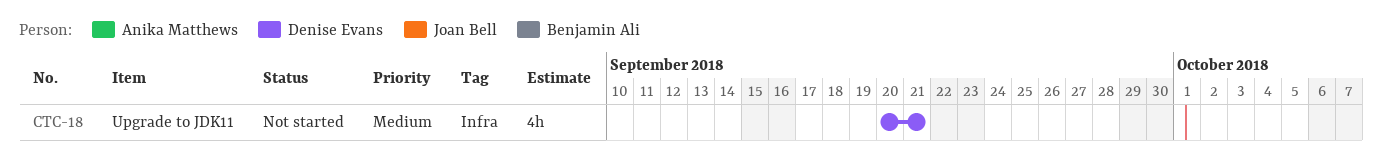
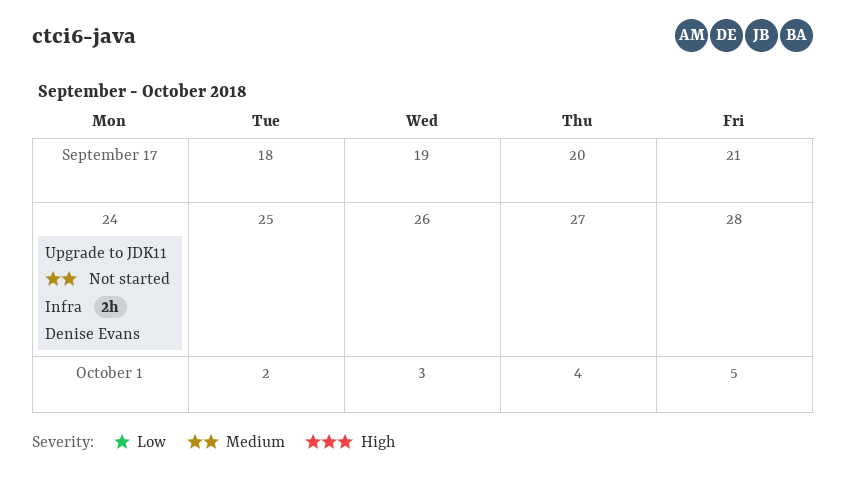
Upgrade to JDK11, estimate: 4h -> 2h
Upgrade to JDK11, due: Sep 21 -> Sep 24

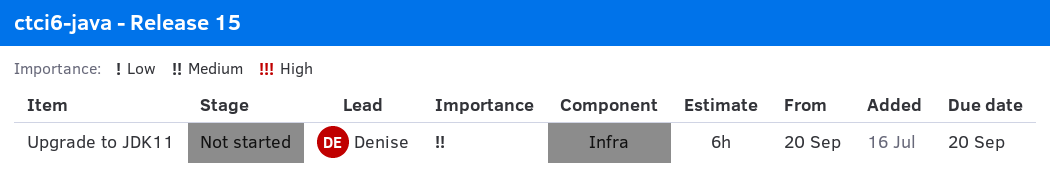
Upgrade to JDK11, estimate: 2h -> 6h
Upgrade to JDK11, due: Sep 24 -> Sep 20

